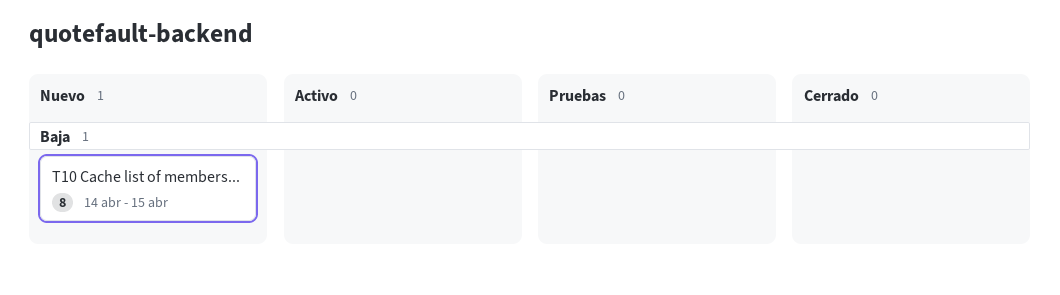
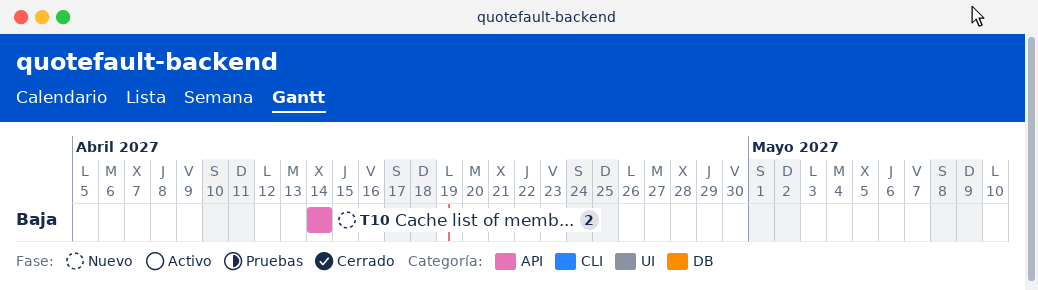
T10, estimate: 8 -> 2
T10, due: Apr 15 -> Apr 14

